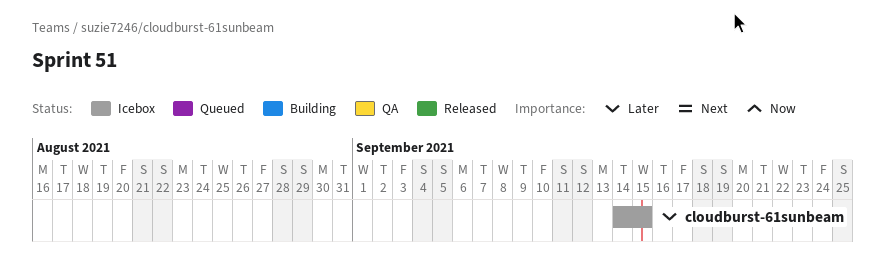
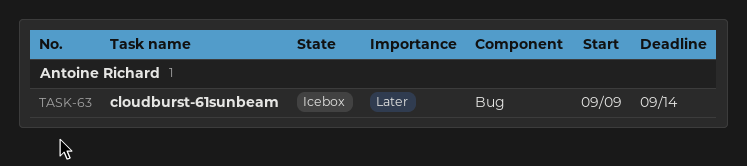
cloudburst-61sunbeam, start: Sep 14 -> Sep 9
cloudburst-61sunbeam, due: Sep 15 -> Sep 14

